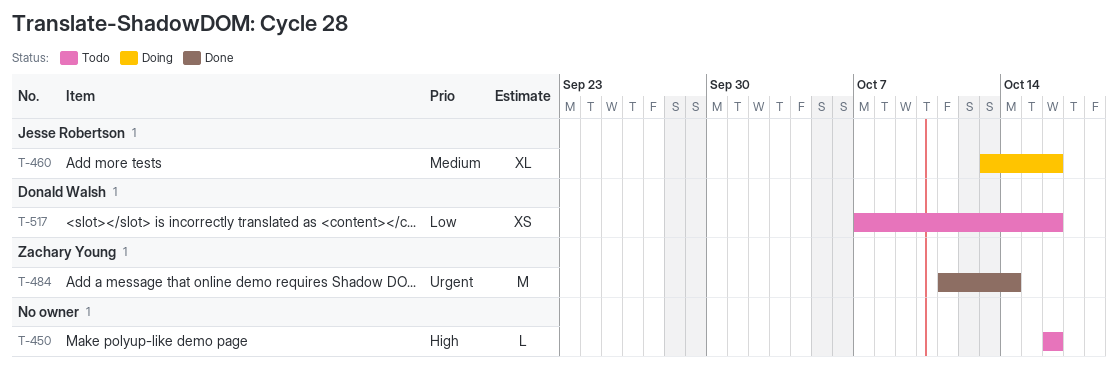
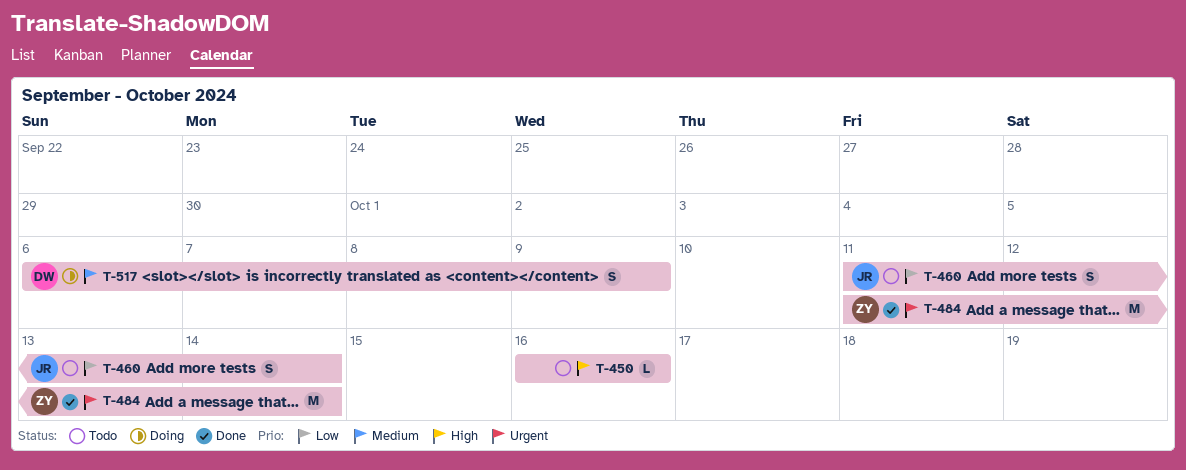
T-460, status: Doing -> Todo
T-460, priority: Medium -> Low
T-460, estimate: XL -> S
T-460, start: Oct 13 -> Oct 11
T-460, due: Oct 16 -> Oct 14
T-517, status: Todo -> Doing
T-517, priority: Low -> Medium
T-517, estimate: XS -> S
T-517, start: Oct 7 -> Oct 6
T-517, due: Oct 16 -> Oct 9

